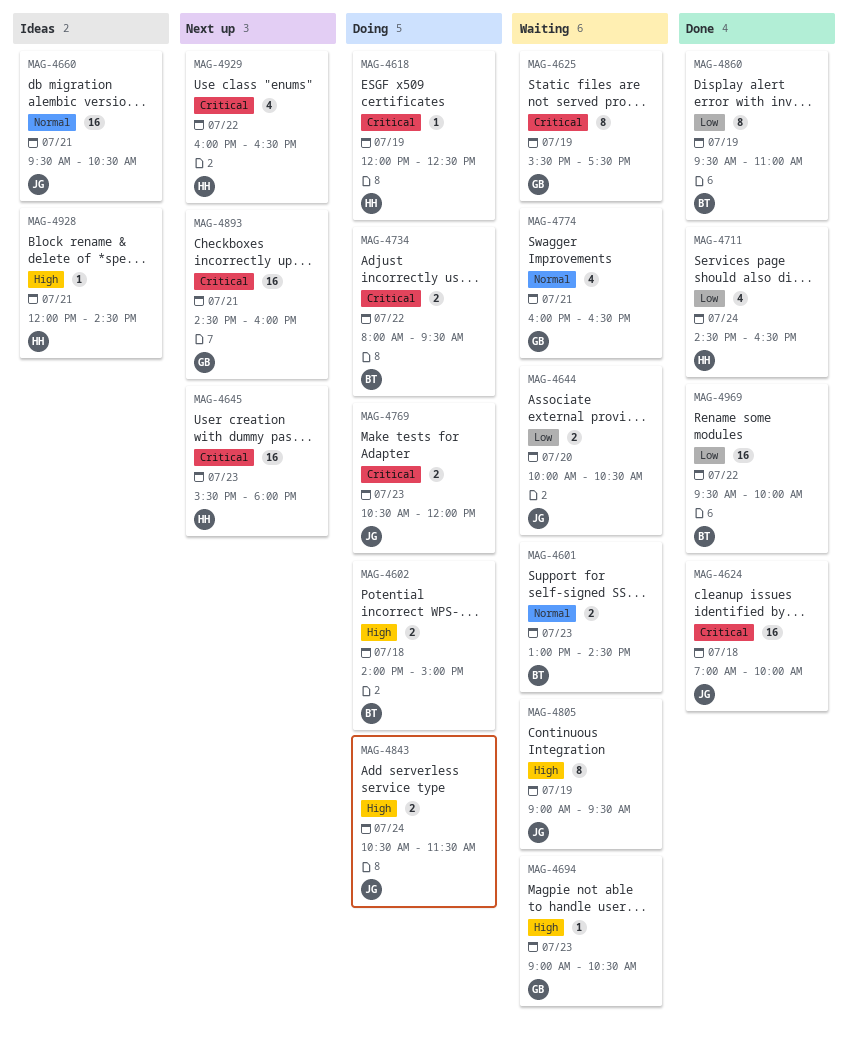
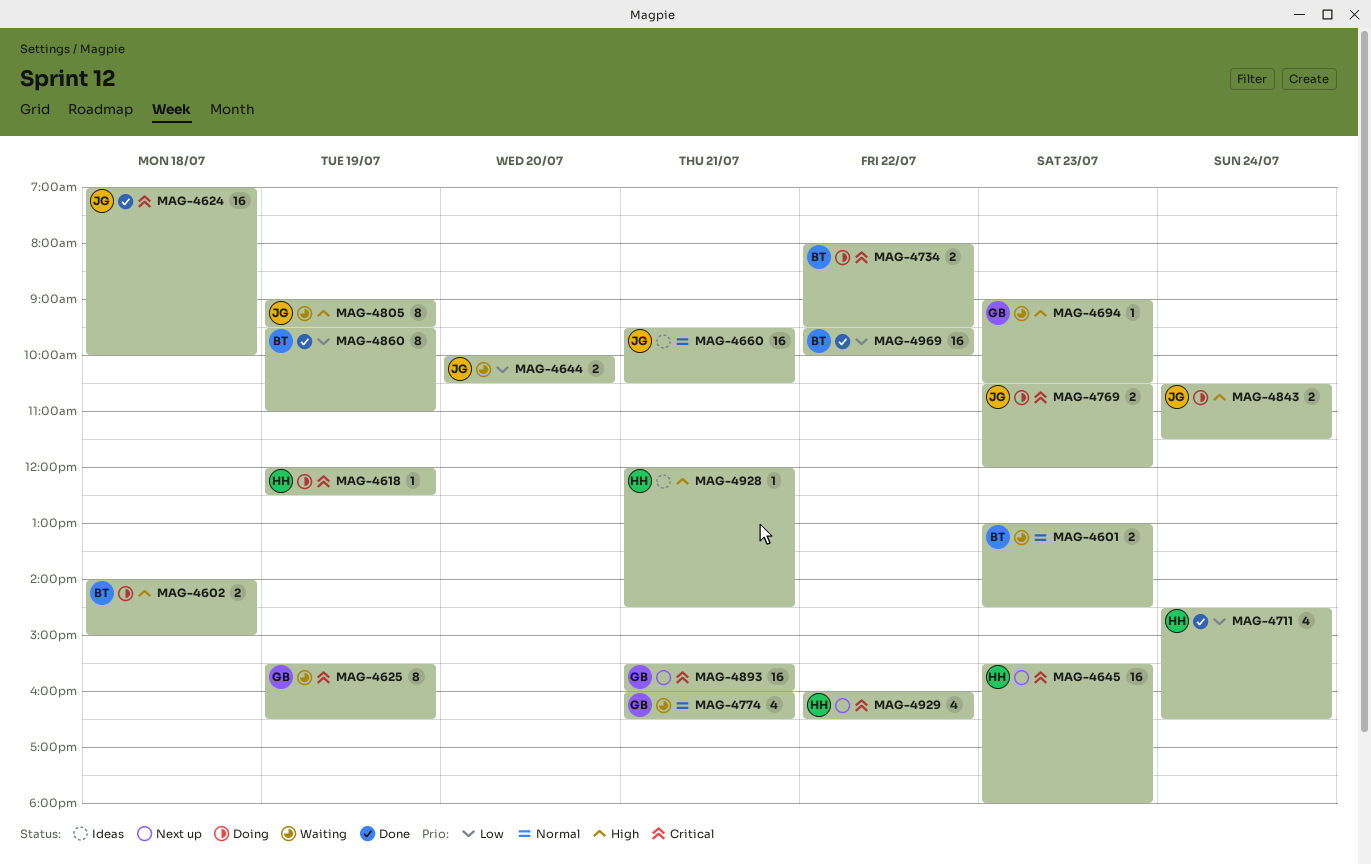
MAG-4625, ends: 17:30 -> 16:30
MAG-4893, begins: 14:30 -> 15:30

